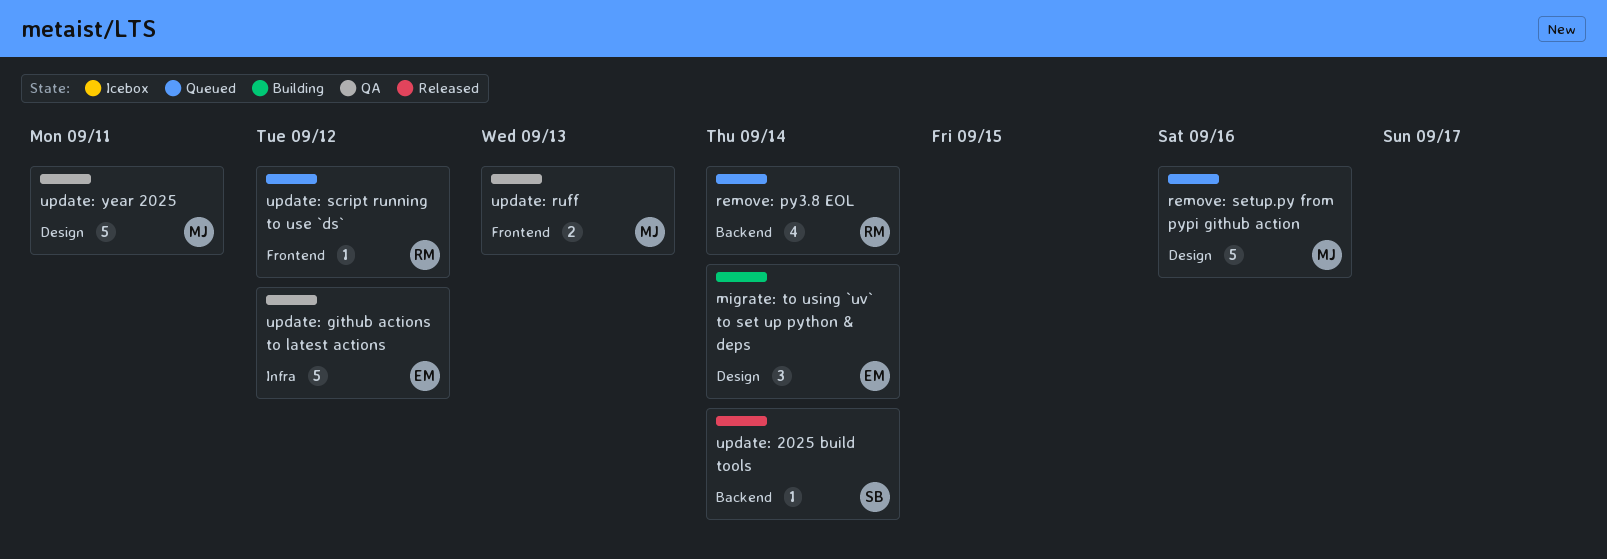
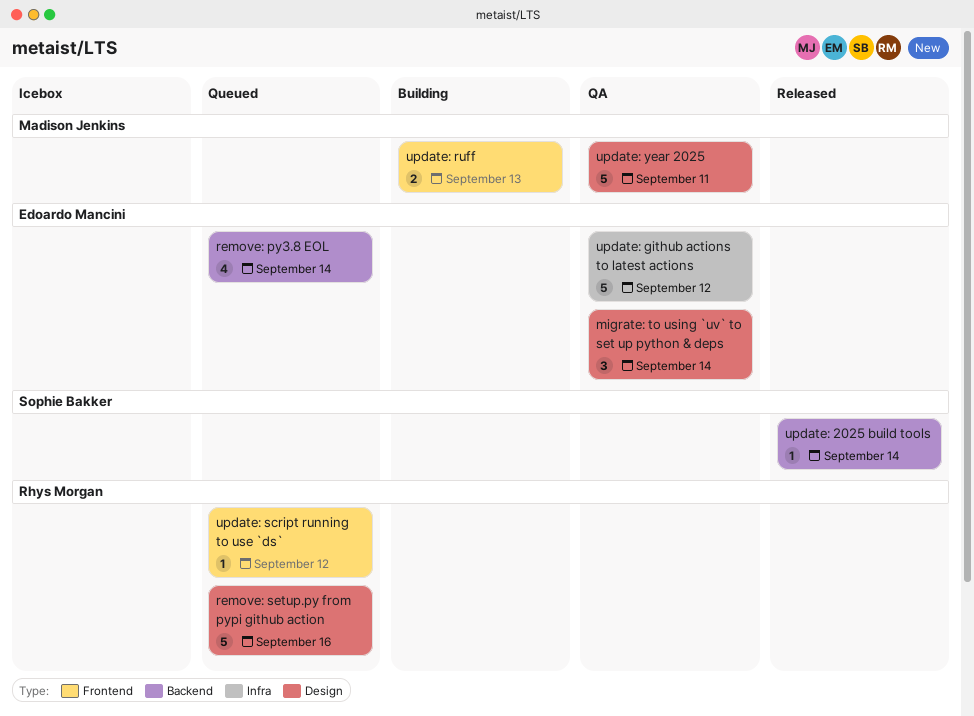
migrate: to using `uv` to set up python & deps, status: Building -> QA
remove: py3.8 EOL, owner: Rhys Morgan -> Edoardo Mancini
remove: setup.py from pypi github action, owner: Madison Jenkins -> Rhys Morgan
update: ruff, status: QA -> Building

